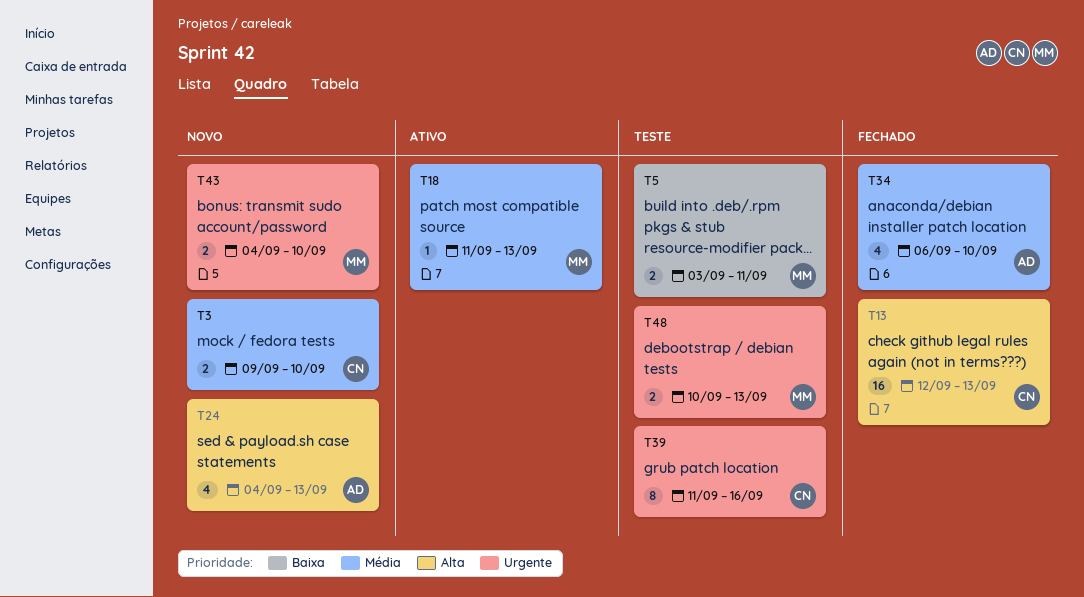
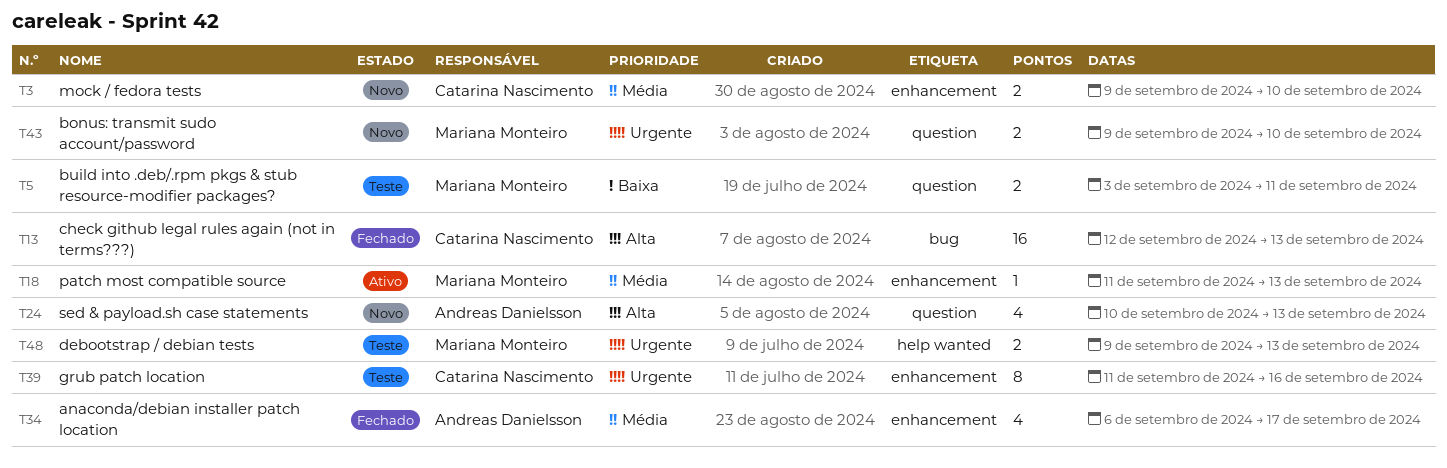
T24, start: Sep 4 -> Sep 10
T34, due: Sep 10 -> Sep 17
T43, start: Sep 4 -> Sep 9
T48, start: Sep 10 -> Sep 9

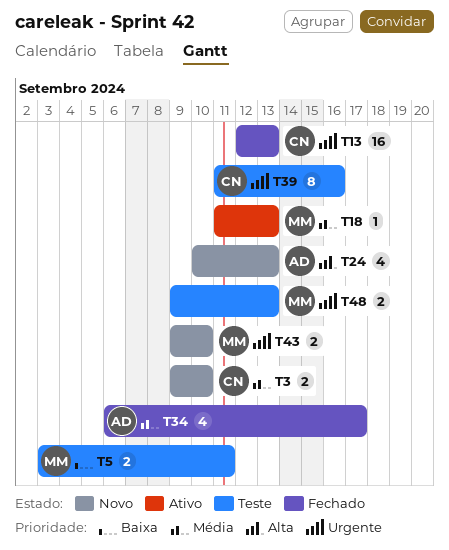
T13, priority: Alta -> Urgente

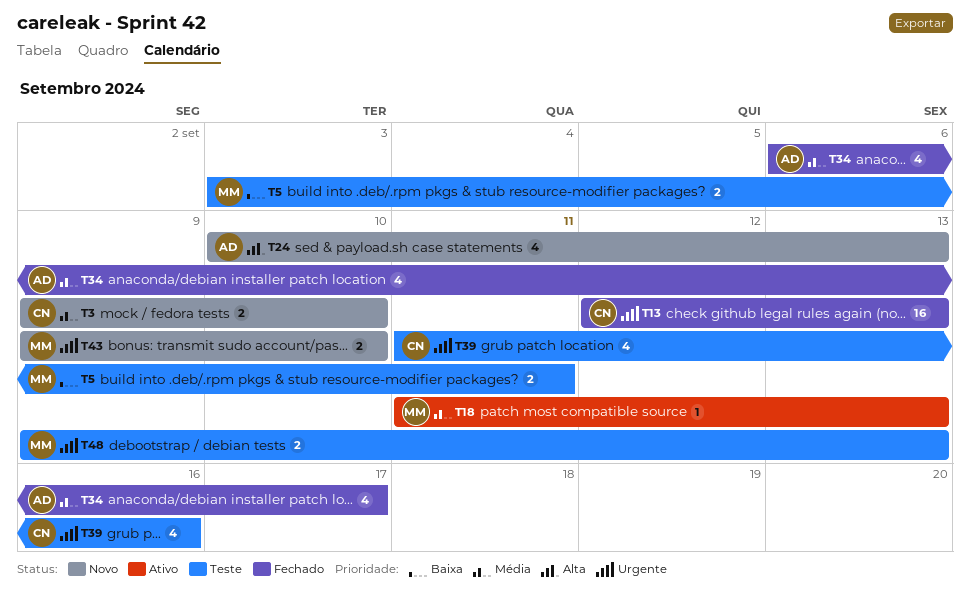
T39, estimate: 8 -> 4

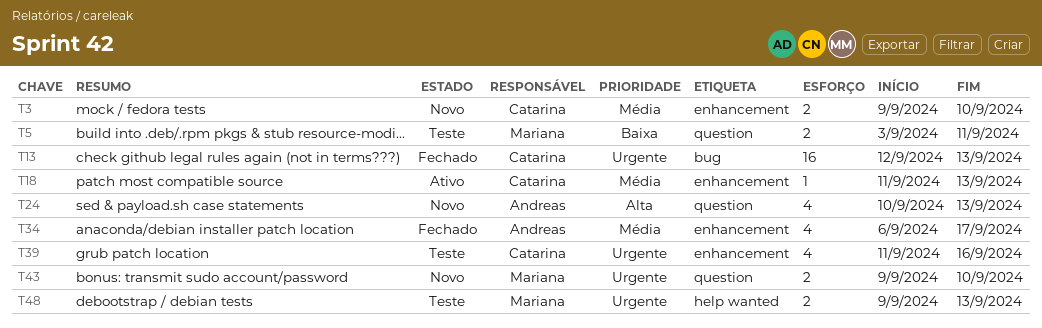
T18, owner: Mariana -> Catarina

